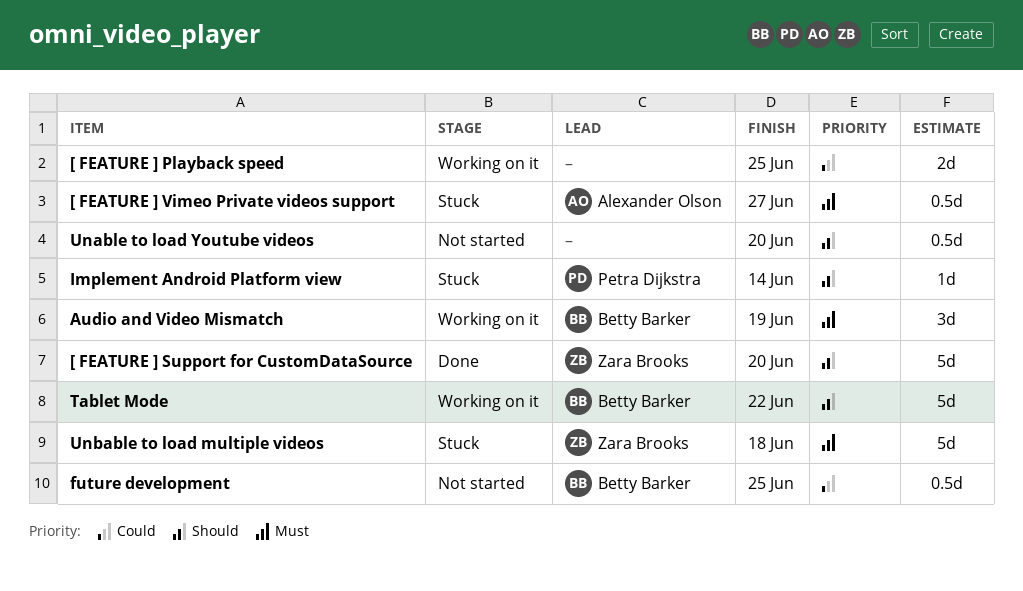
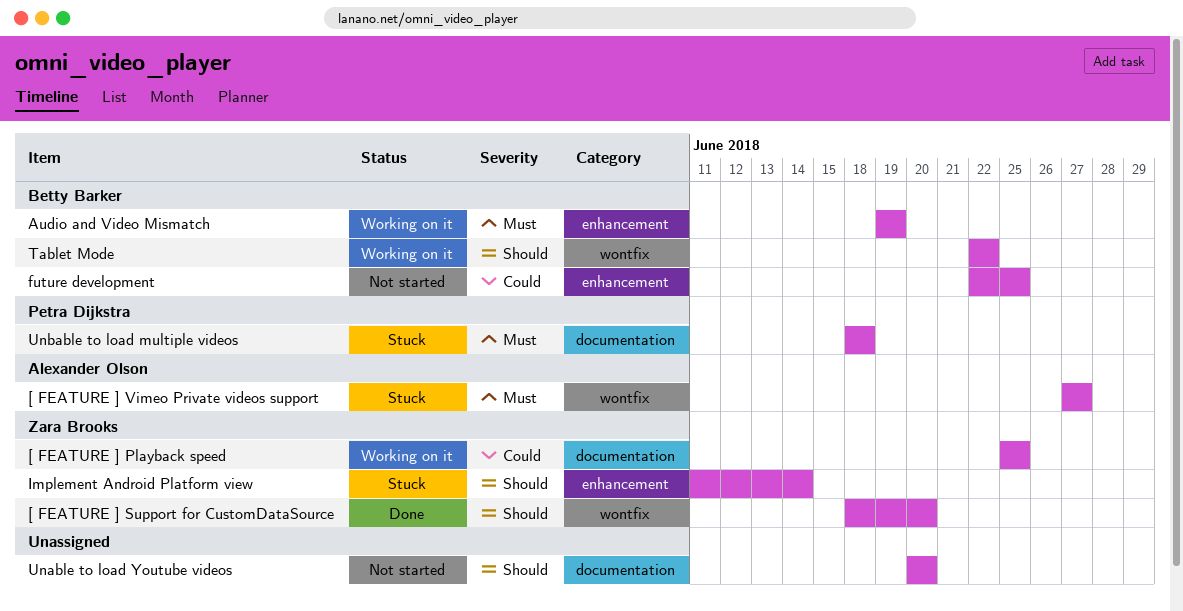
[ FEATURE ] Playback speed, owner: none -> Zara Brooks
Implement Android Platform view, owner: Petra Dijkstra -> Zara Brooks
Unbable to load multiple videos, owner: Zara Brooks -> Petra Dijkstra

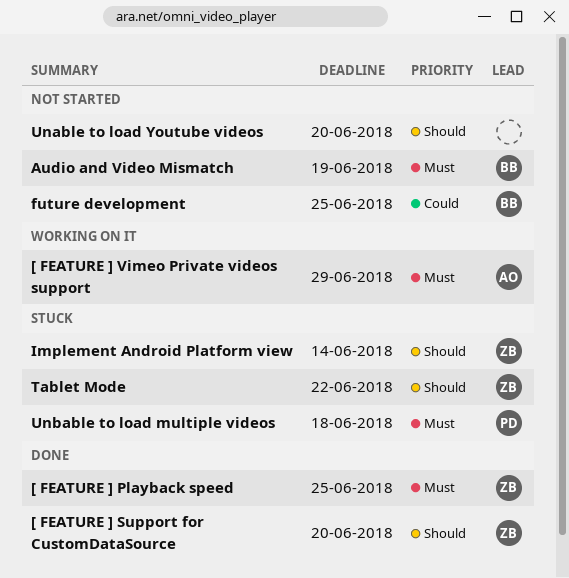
[ FEATURE ] Playback speed, status: Working on it -> Done
[ FEATURE ] Playback speed, priority: Could -> Must
[ FEATURE ] Vimeo Private videos support, status: Stuck -> Working on it
[ FEATURE ] Vimeo Private videos support, due: Jun 27 -> Jun 29
Audio and Video Mismatch, status: Working on it -> Not started
Tablet Mode, status: Working on it -> Stuck
Tablet Mode, owner: Betty Barker -> Zara Brooks

